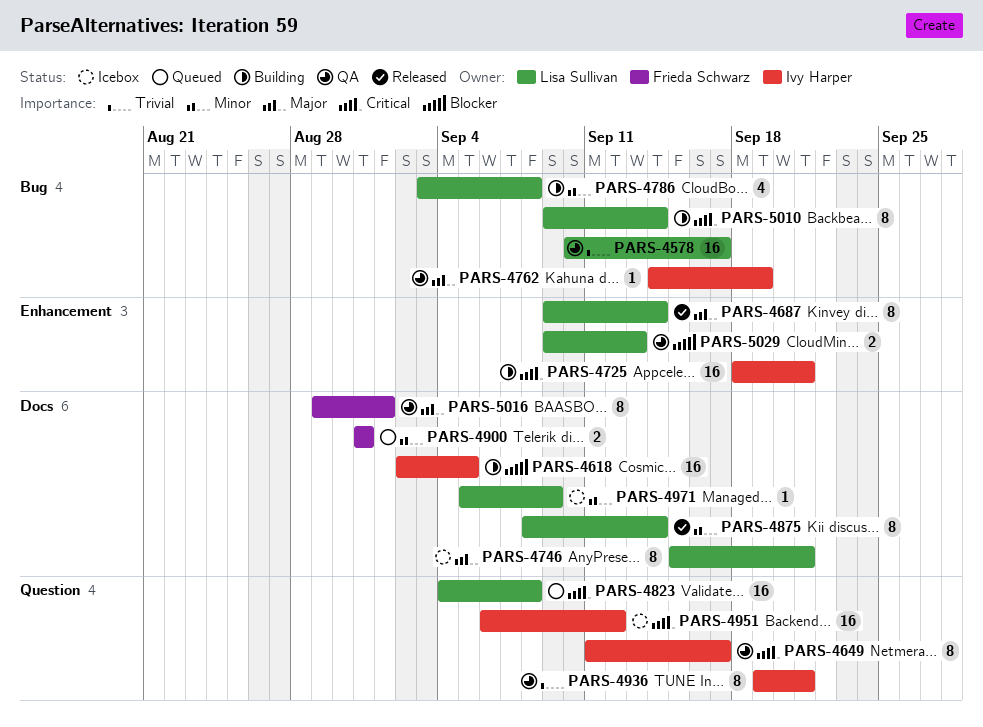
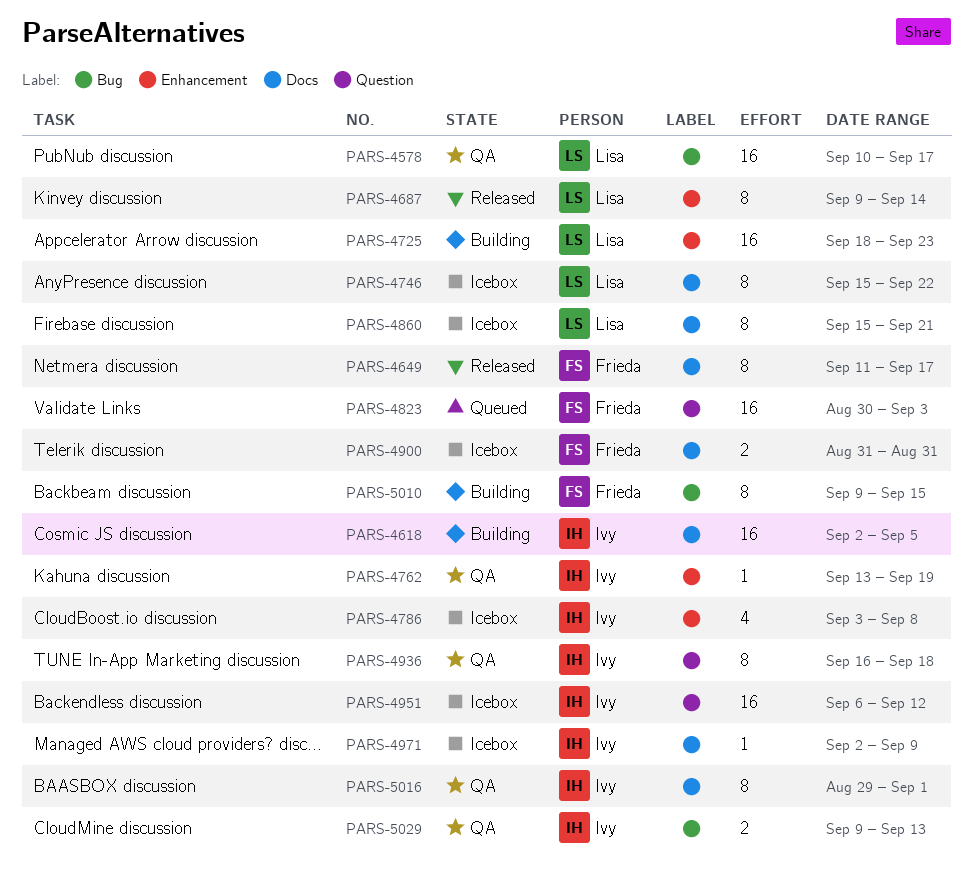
PARS-4649, status: QA -> Released
PARS-4649, owner: Ivy Harper -> Frieda Schwarz
PARS-4649, label: Question -> Docs
PARS-4725, owner: Ivy Harper -> Lisa Sullivan
PARS-4725, due: Sep 21 -> Sep 23
PARS-4746, due: Sep 21 -> Sep 22
PARS-4762, label: Bug -> Enhancement
PARS-4762, start: Sep 14 -> Sep 13
PARS-4786, status: Building -> Icebox
PARS-4786, owner: Lisa Sullivan -> Ivy Harper
PARS-4786, label: Bug -> Enhancement
PARS-4823, owner: Lisa Sullivan -> Frieda Schwarz
PARS-4823, start: Sep 4 -> Aug 30
PARS-4823, due: Sep 8 -> Sep 3
PARS-4860: none -> present
PARS-4875: present -> none
PARS-4900, status: Queued -> Icebox
PARS-4936, start: Sep 19 -> Sep 16
PARS-4936, due: Sep 21 -> Sep 18
PARS-4971, owner: Lisa Sullivan -> Ivy Harper
PARS-4971, start: Sep 5 -> Sep 2
PARS-5010, owner: Lisa Sullivan -> Frieda Schwarz
PARS-5010, due: Sep 14 -> Sep 15
PARS-5016, owner: Frieda Schwarz -> Ivy Harper
PARS-5029, owner: Lisa Sullivan -> Ivy Harper
PARS-5029, label: Enhancement -> Bug

